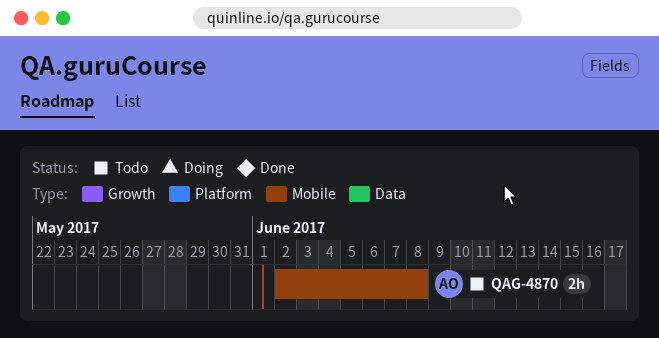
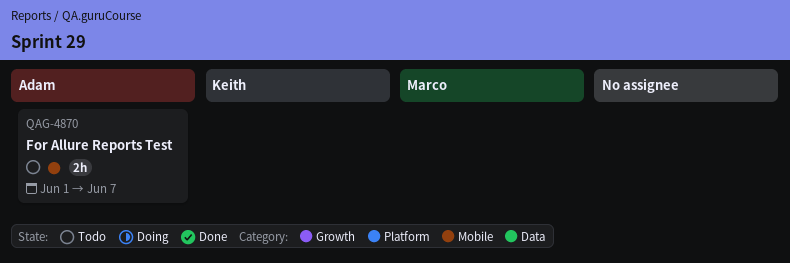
QAG-4870, start: Jun 2 -> Jun 1
QAG-4870, due: Jun 8 -> Jun 7

